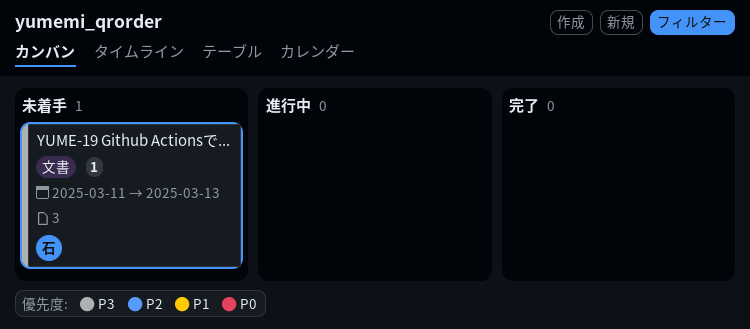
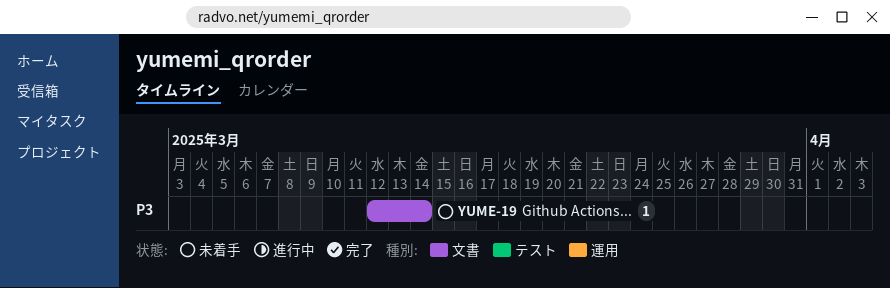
YUME-19, start: Mar 11 -> Mar 12
YUME-19, due: Mar 13 -> Mar 14

